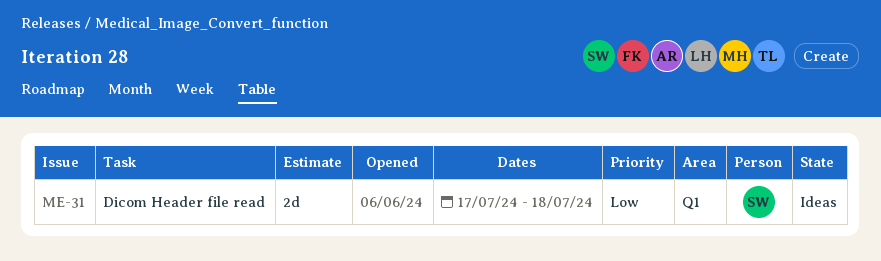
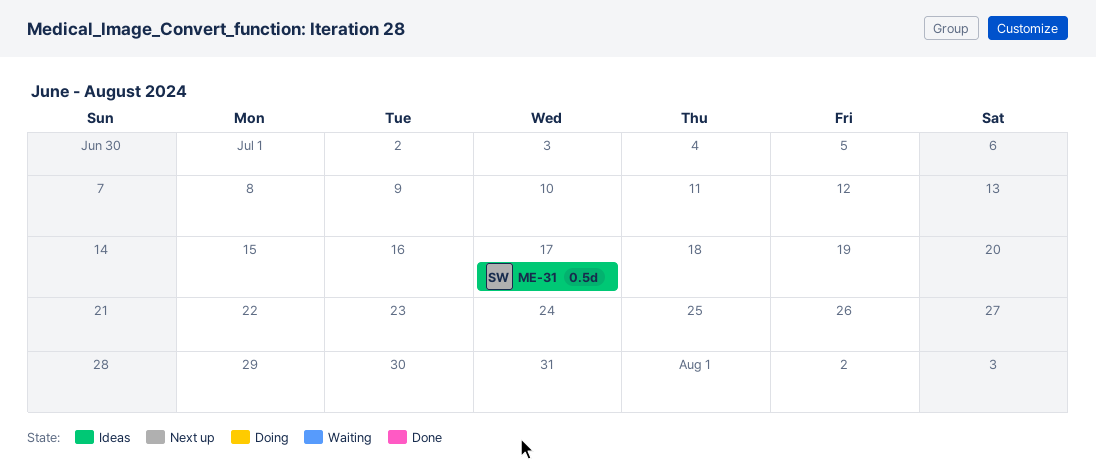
ME-31, estimate: 2d -> 0.5d
ME-31, due: Jul 18 -> Jul 17

